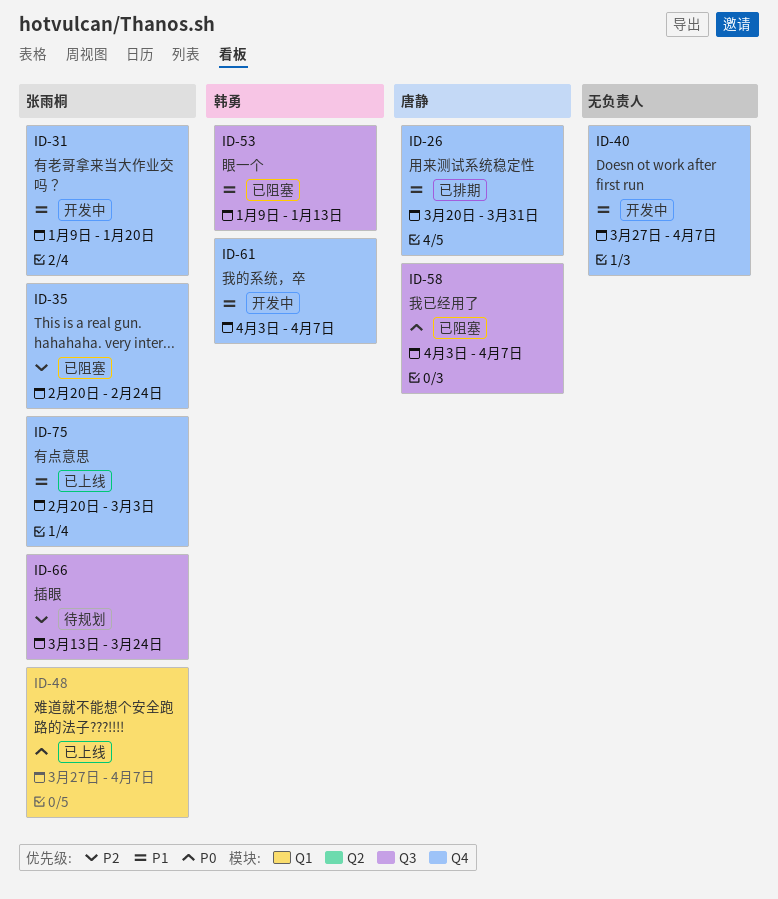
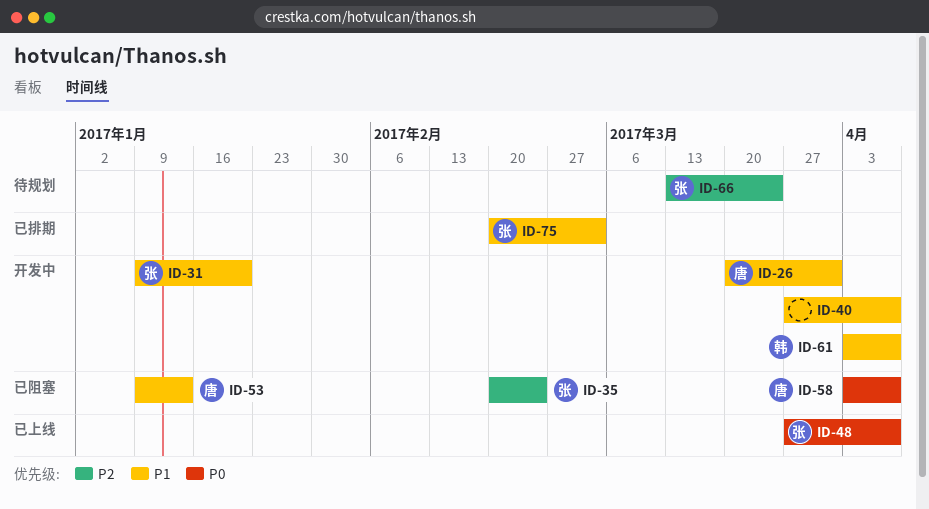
ID-26, status: 已排期 -> 开发中
ID-53, owner: 韩勇 -> 唐静
ID-75, status: 已上线 -> 已排期

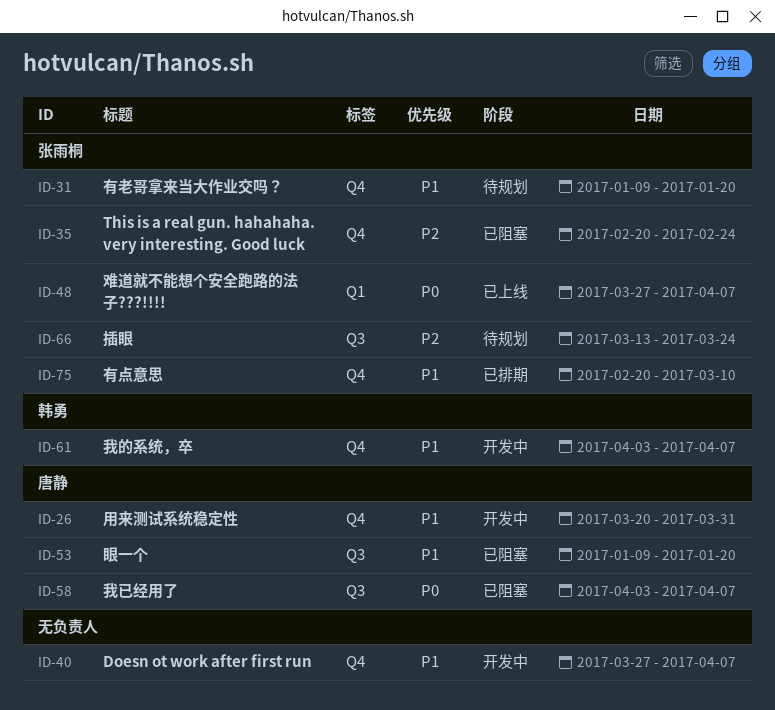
ID-31, status: 开发中 -> 待规划
ID-53, due: Jan 13 -> Jan 20
ID-75, due: Mar 3 -> Mar 10

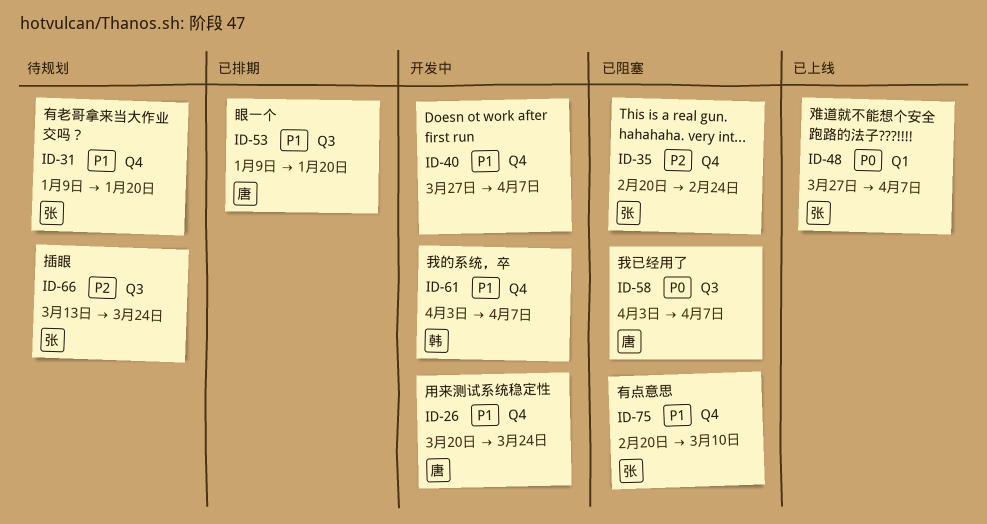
ID-26, due: Mar 31 -> Mar 24
ID-53, status: 已阻塞 -> 已排期
ID-75, status: 已排期 -> 已阻塞

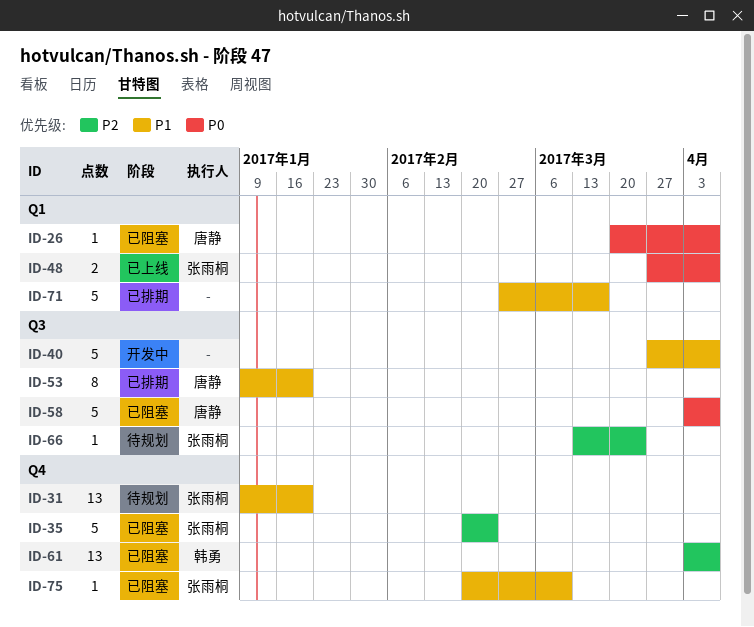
ID-26, status: 开发中 -> 已阻塞
ID-26, priority: P1 -> P0
ID-26, label: Q4 -> Q1
ID-26, due: Mar 24 -> Apr 7
ID-40, label: Q4 -> Q3
ID-61, status: 开发中 -> 已阻塞
ID-61, priority: P1 -> P2
ID-71: none -> present

